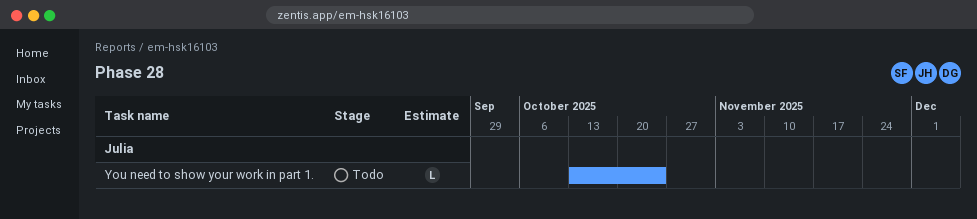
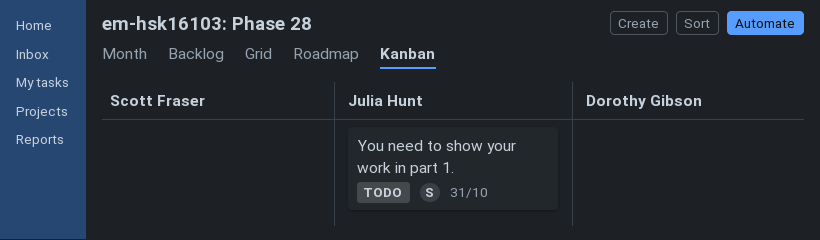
You need to show your work in part 1., estimate: L -> S
You need to show your work in part 1., due: Oct 24 -> Oct 31

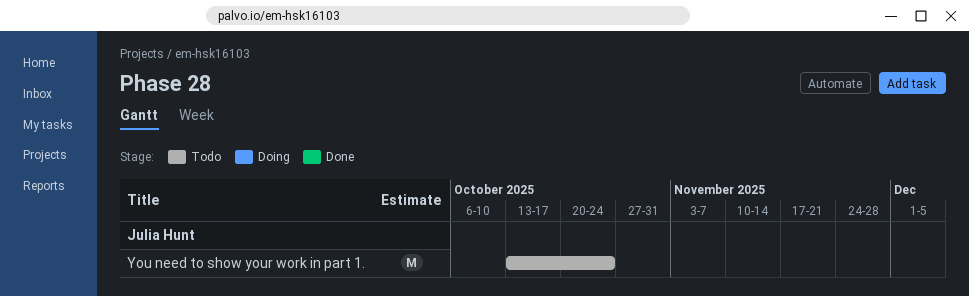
You need to show your work in part 1., estimate: S -> M
You need to show your work in part 1., due: Oct 31 -> Oct 24

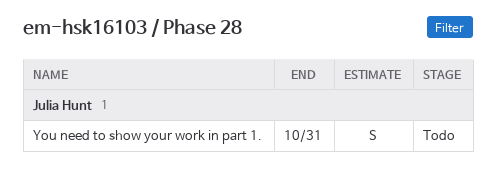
You need to show your work in part 1., estimate: M -> S
You need to show your work in part 1., due: Oct 24 -> Oct 31

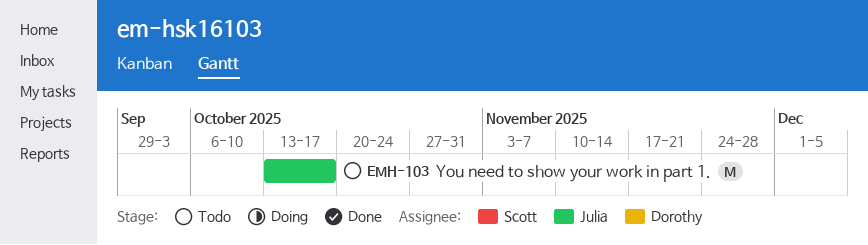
You need to show your work in part 1., estimate: S -> M
You need to show your work in part 1., due: Oct 31 -> Oct 17

